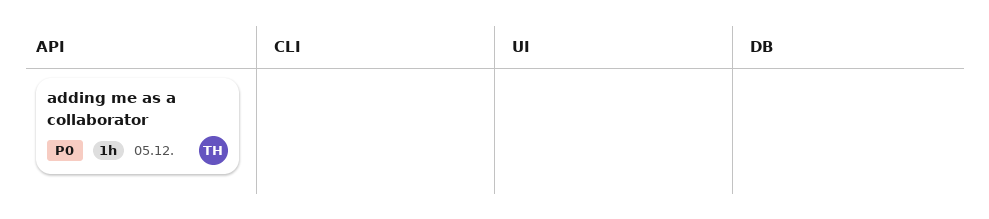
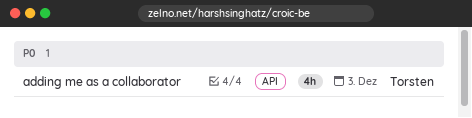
adding me as a collaborator, estimate: 1h -> 4h
adding me as a collaborator, due: Dec 5 -> Dec 3

